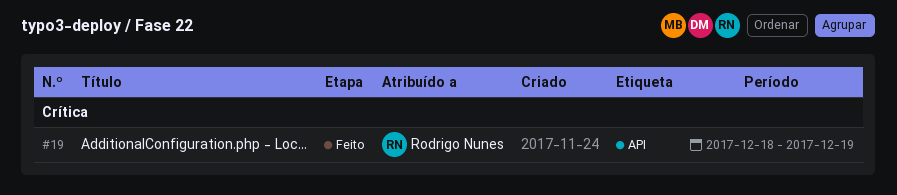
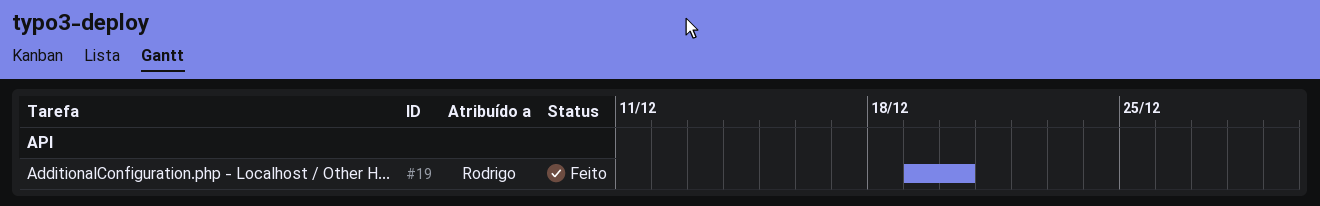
#19, start: Dec 18 -> Dec 19
#19, due: Dec 19 -> Dec 20

